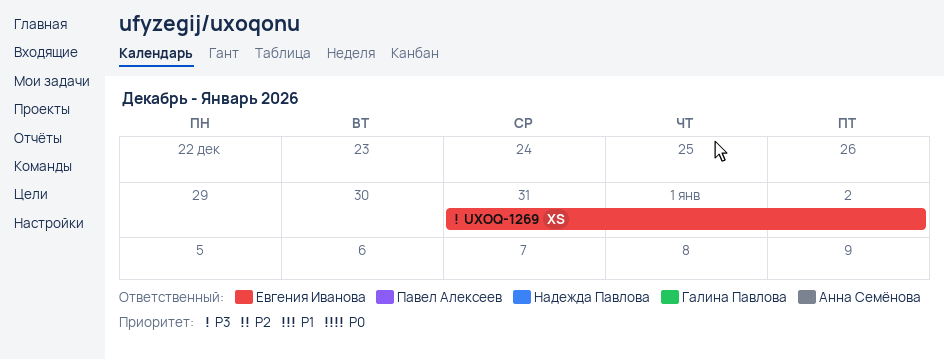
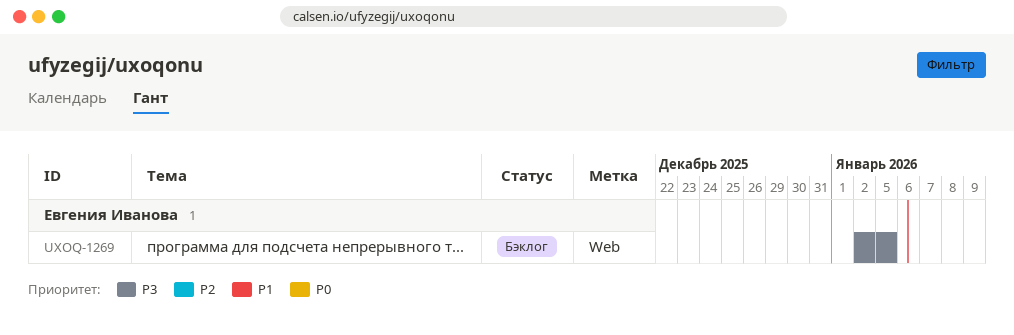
UXOQ-1269, start: Dec 31 -> Jan 2
UXOQ-1269, due: Jan 2 -> Jan 5

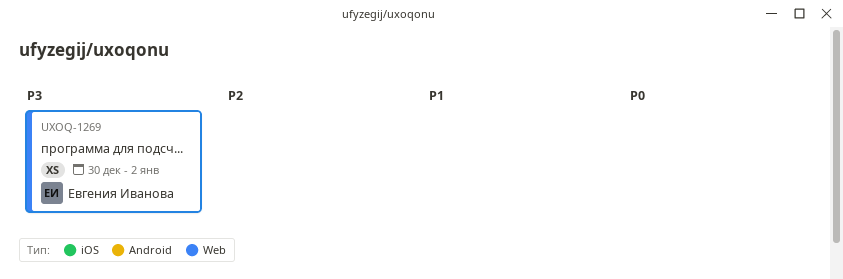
UXOQ-1269, start: Jan 2 -> Dec 30
UXOQ-1269, due: Jan 5 -> Jan 2

